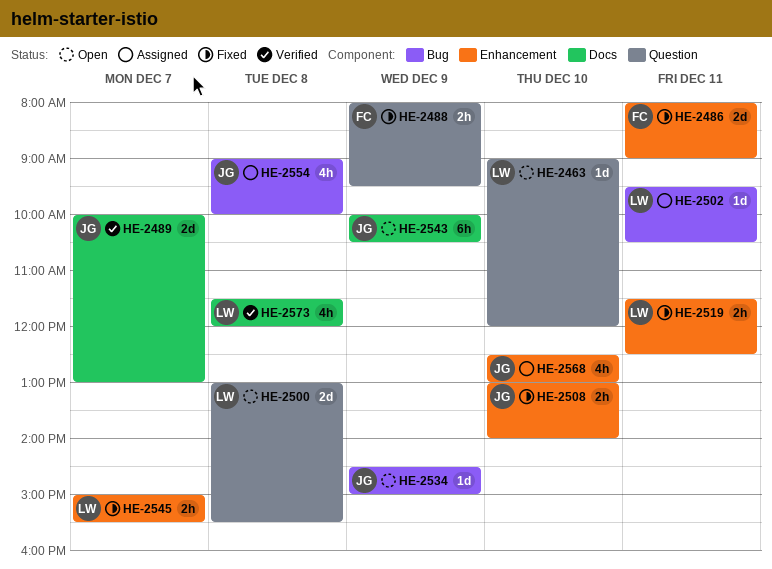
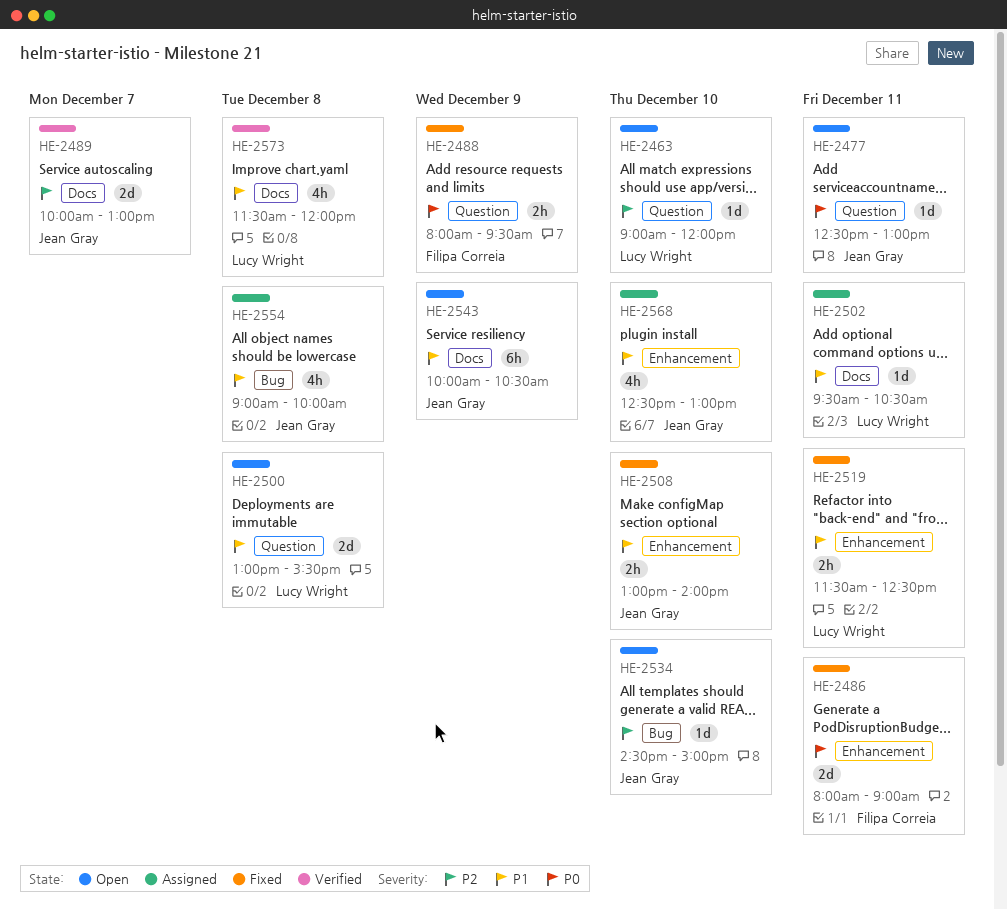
HE-2477: none -> present
HE-2502, label: Bug -> Docs
HE-2534, day: Dec 9 -> Dec 10
HE-2545: present -> none

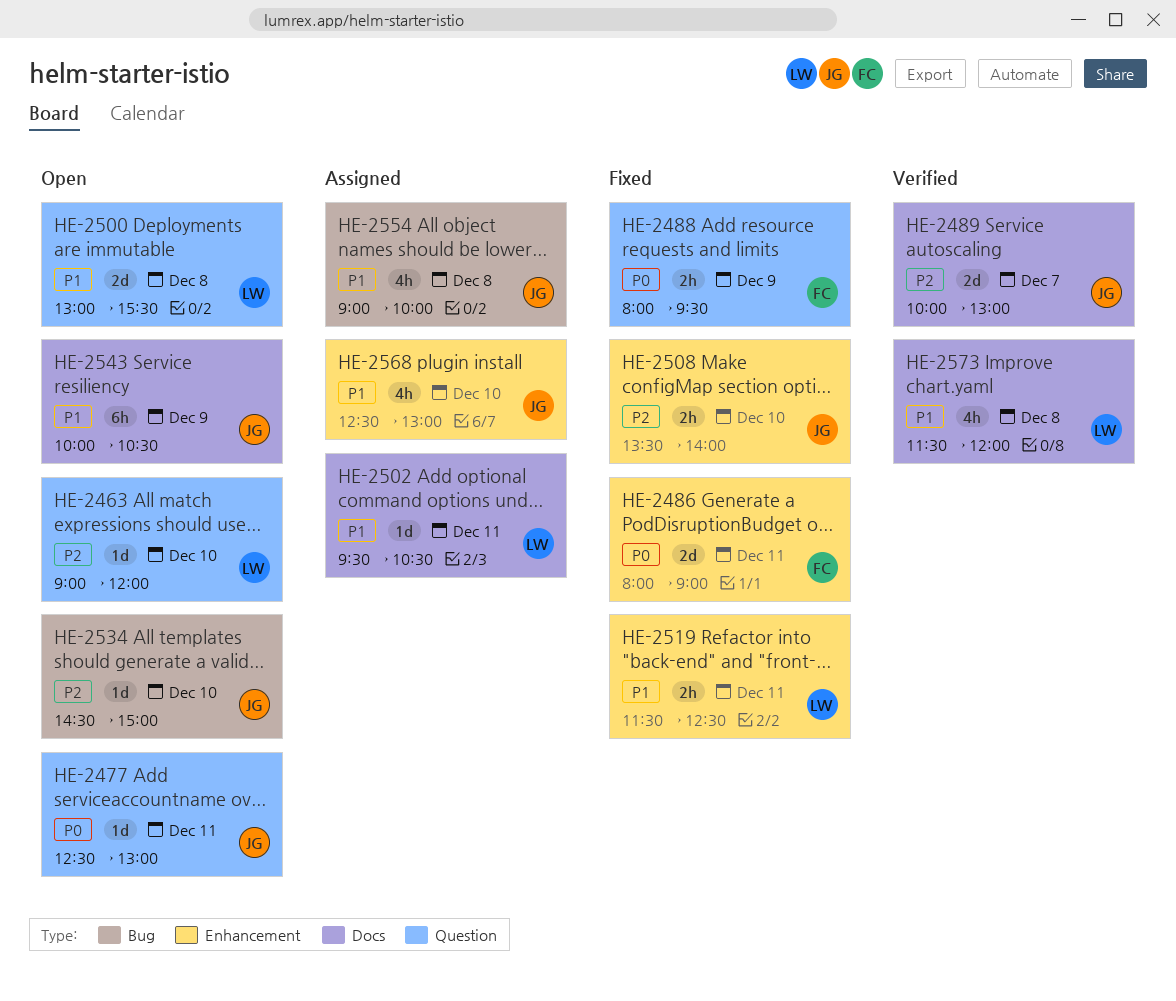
HE-2508, priority: P1 -> P2
HE-2508, begins: 13:00 -> 13:30

